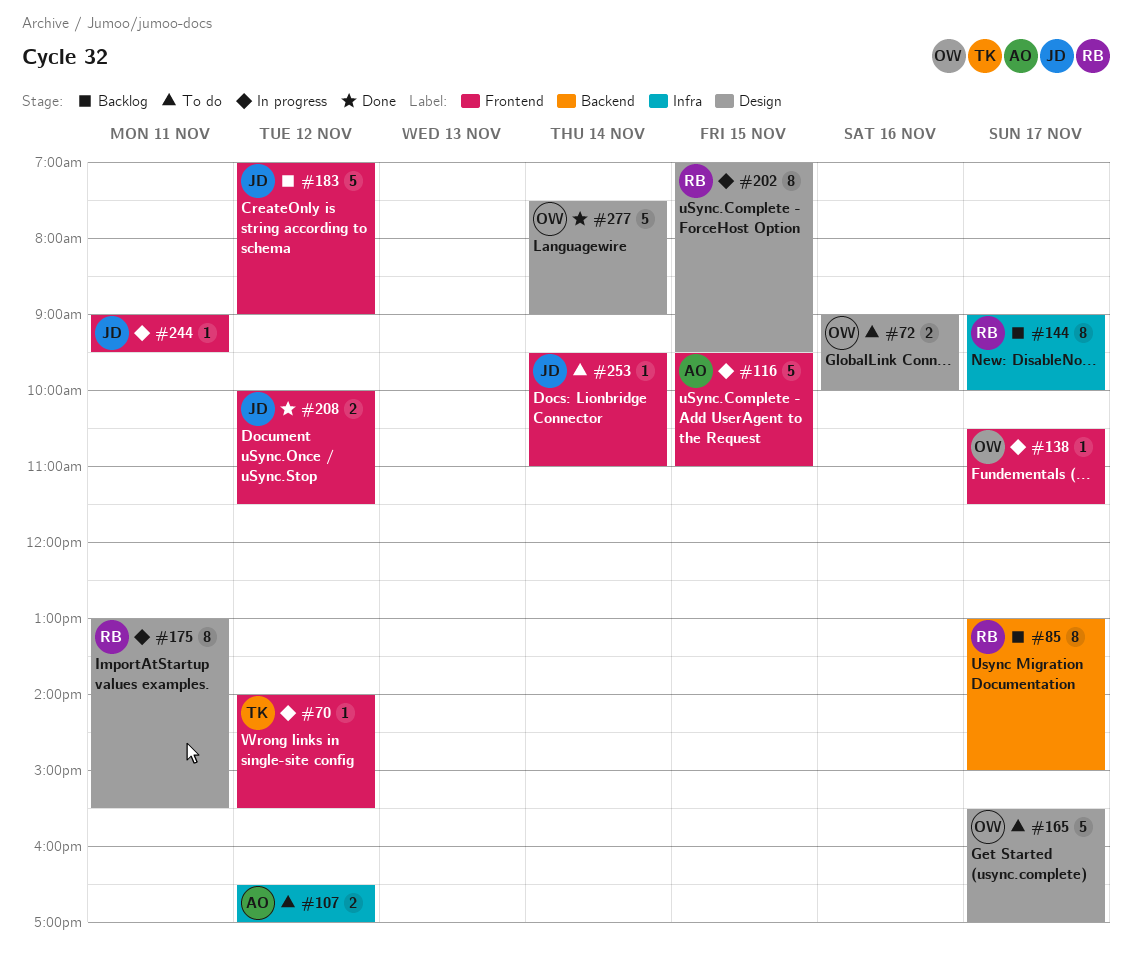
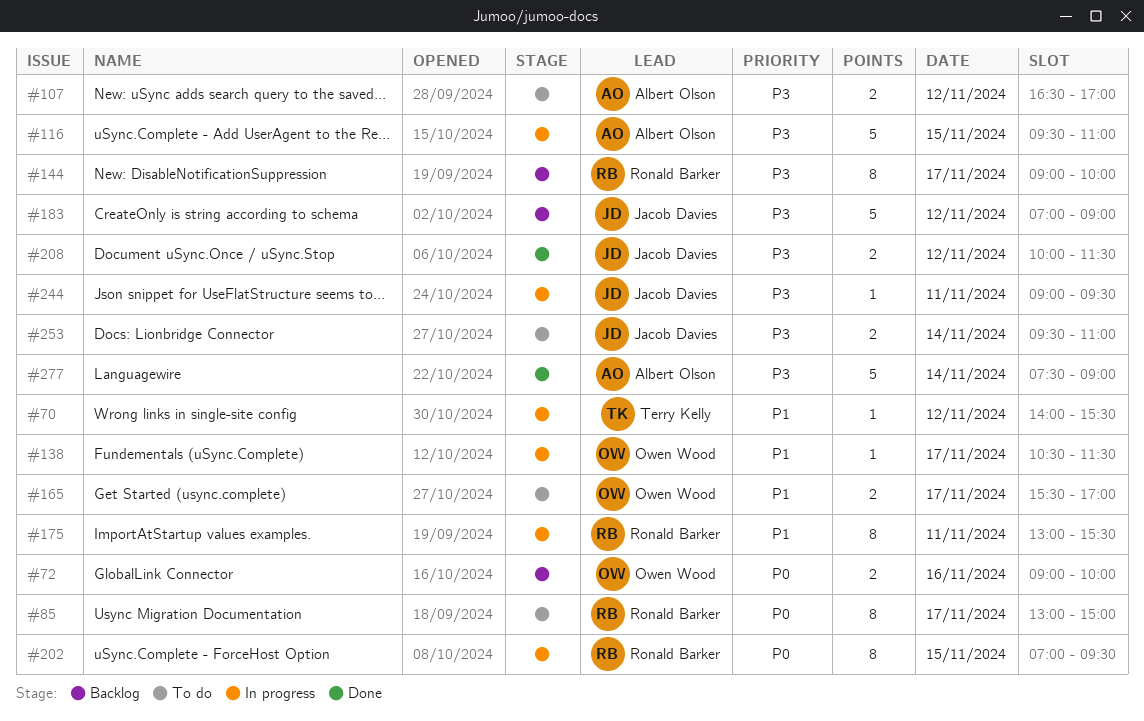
#72, status: To do -> Backlog
#85, status: Backlog -> To do
#165, estimate: 5 -> 2
#253, estimate: 1 -> 2
#277, owner: Owen Wood -> Albert Olson

